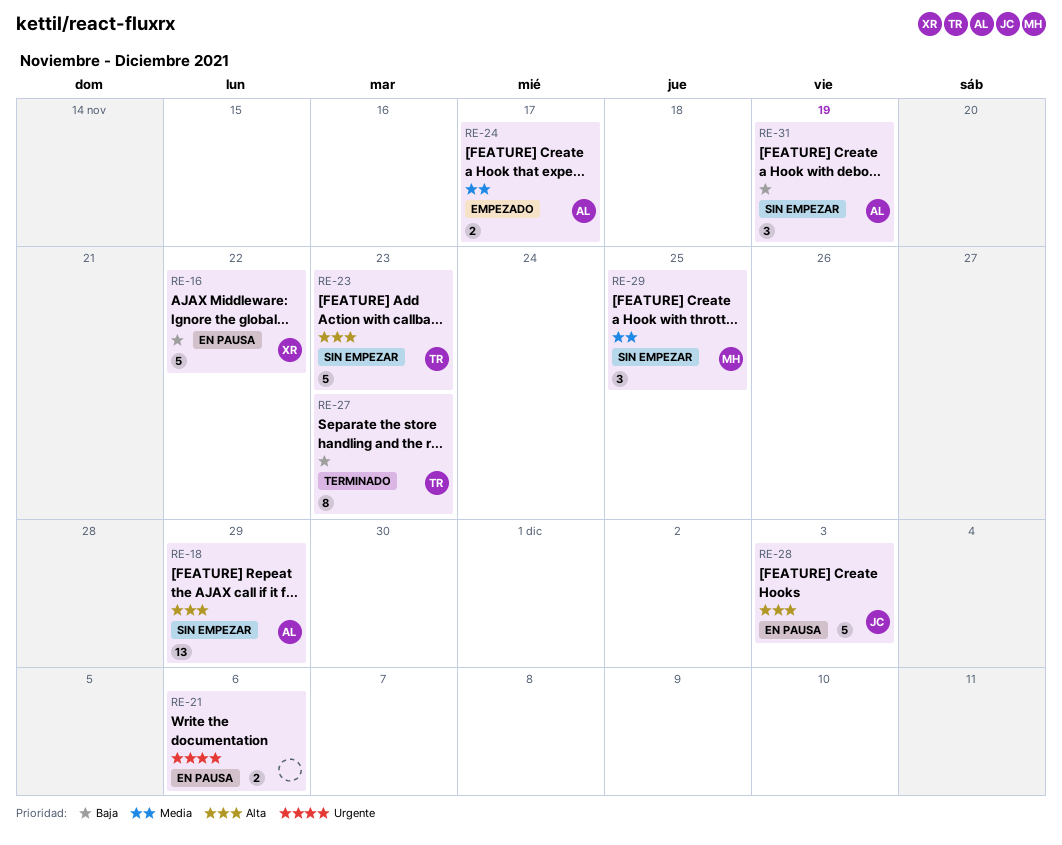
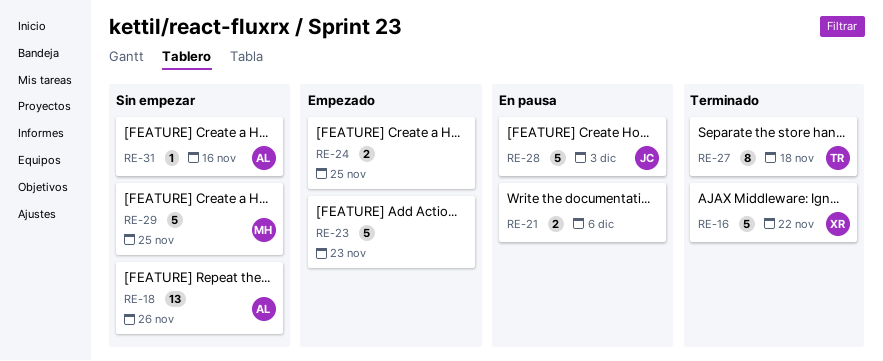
RE-16, status: En pausa -> Terminado
RE-18, due: Nov 29 -> Nov 26
RE-23, status: Sin empezar -> Empezado
RE-23, owner: TR -> none
RE-24, owner: AL -> none
RE-24, due: Nov 17 -> Nov 25
RE-27, due: Nov 23 -> Nov 18
RE-29, estimate: 3 -> 5
RE-31, estimate: 3 -> 1
RE-31, due: Nov 19 -> Nov 16

